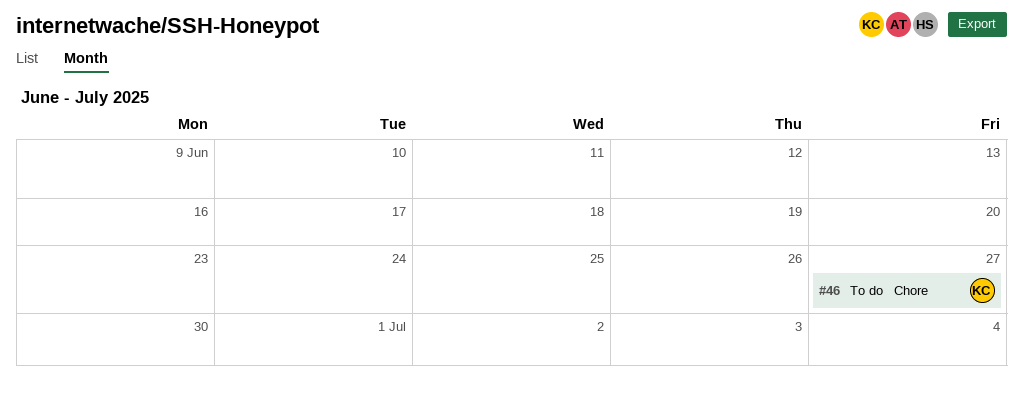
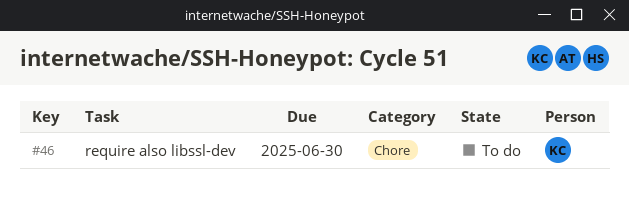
#46, due: Jun 27 -> Jun 30

